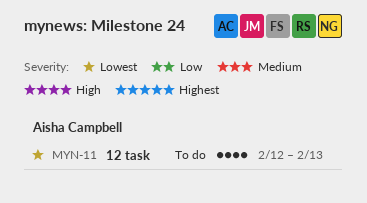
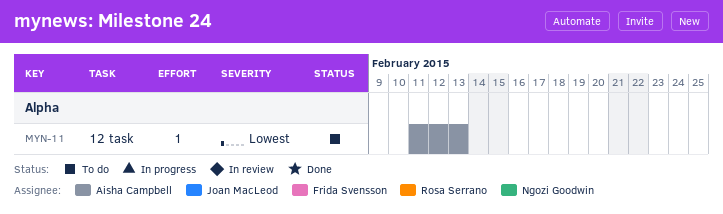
MYN-11, estimate: 4 -> 1
MYN-11, start: Feb 12 -> Feb 11

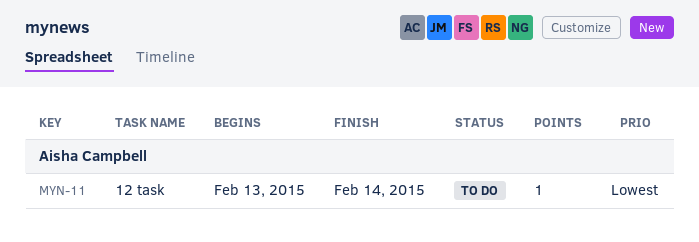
MYN-11, start: Feb 11 -> Feb 13
MYN-11, due: Feb 13 -> Feb 14

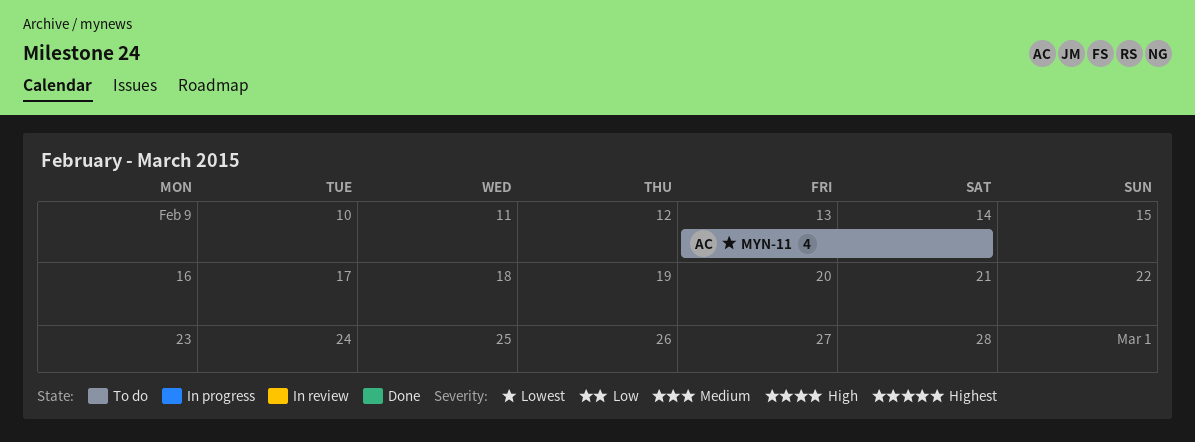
MYN-11, estimate: 1 -> 4

